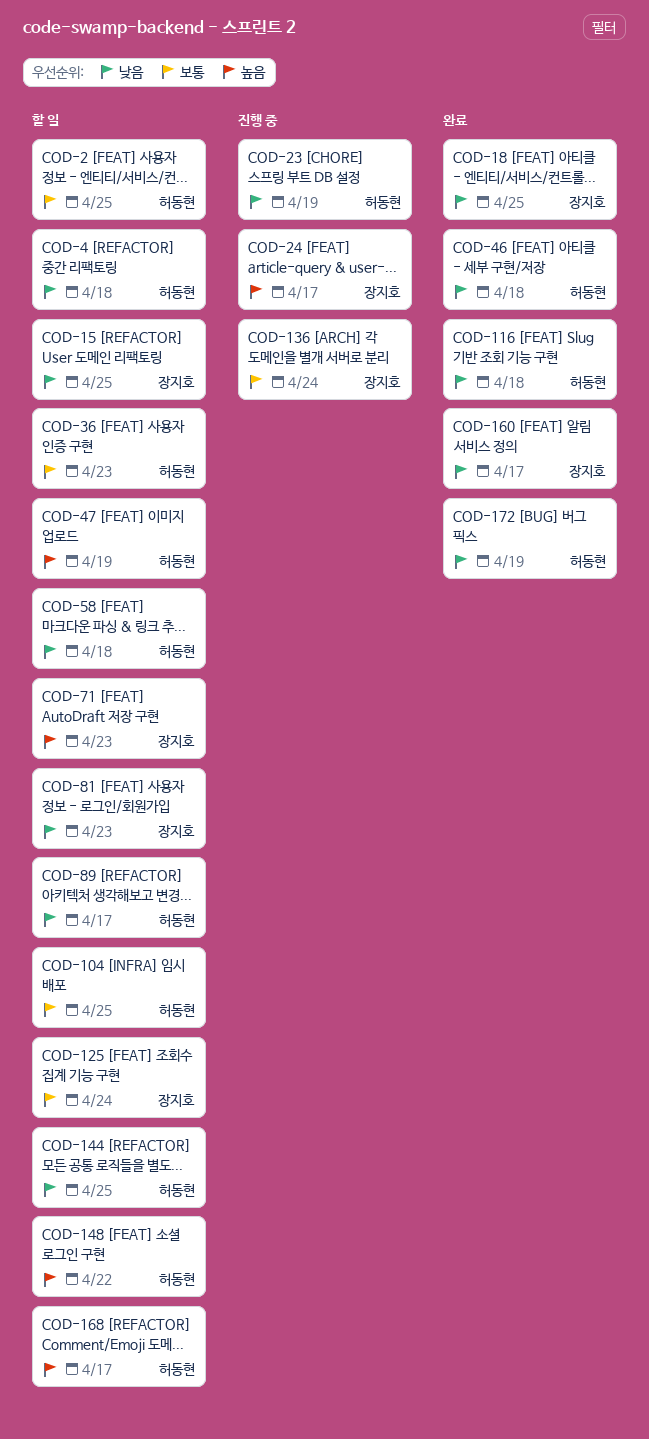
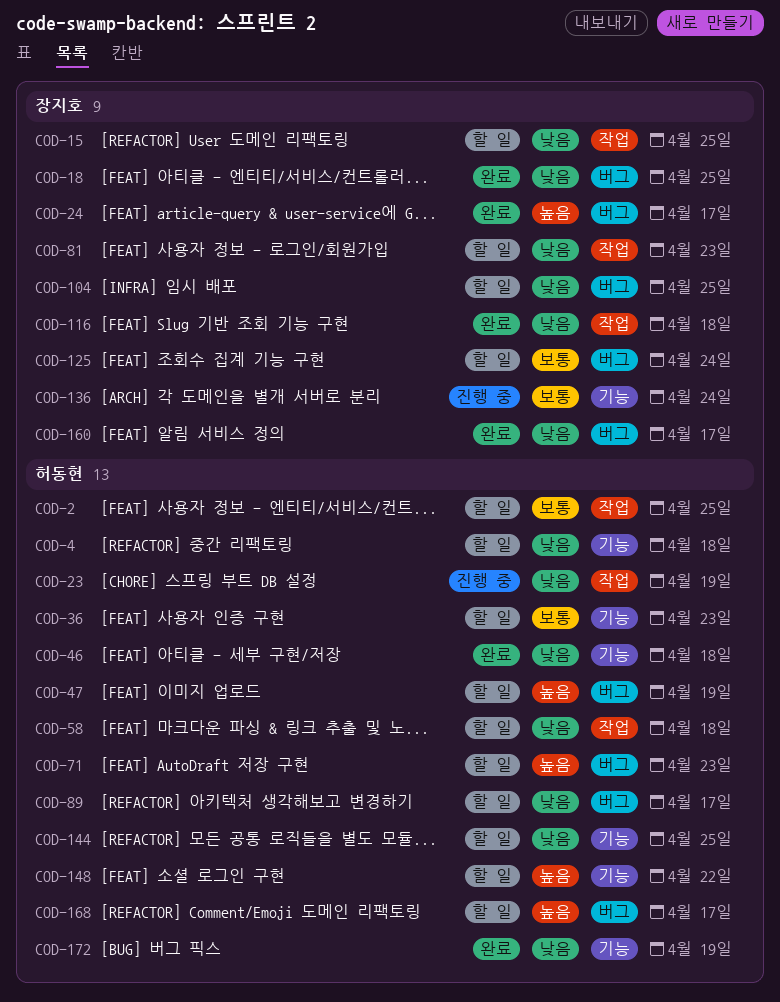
COD-24, status: 진행 중 -> 완료
COD-71, owner: 장지호 -> 허동현
COD-104, owner: 허동현 -> 장지호
COD-104, priority: 보통 -> 낮음
COD-116, owner: 허동현 -> 장지호

